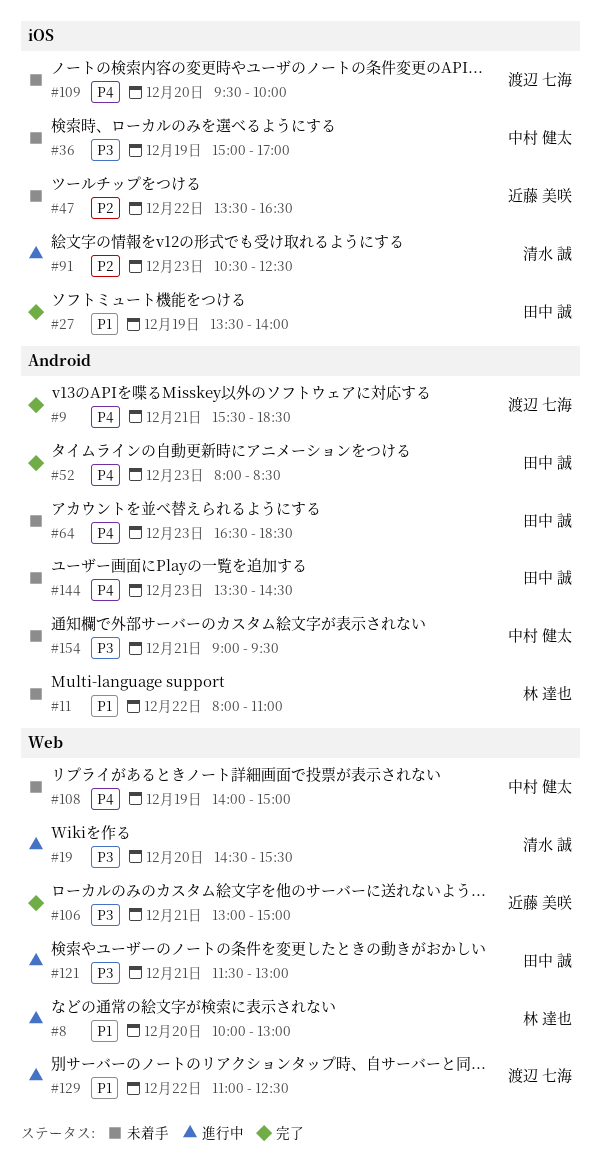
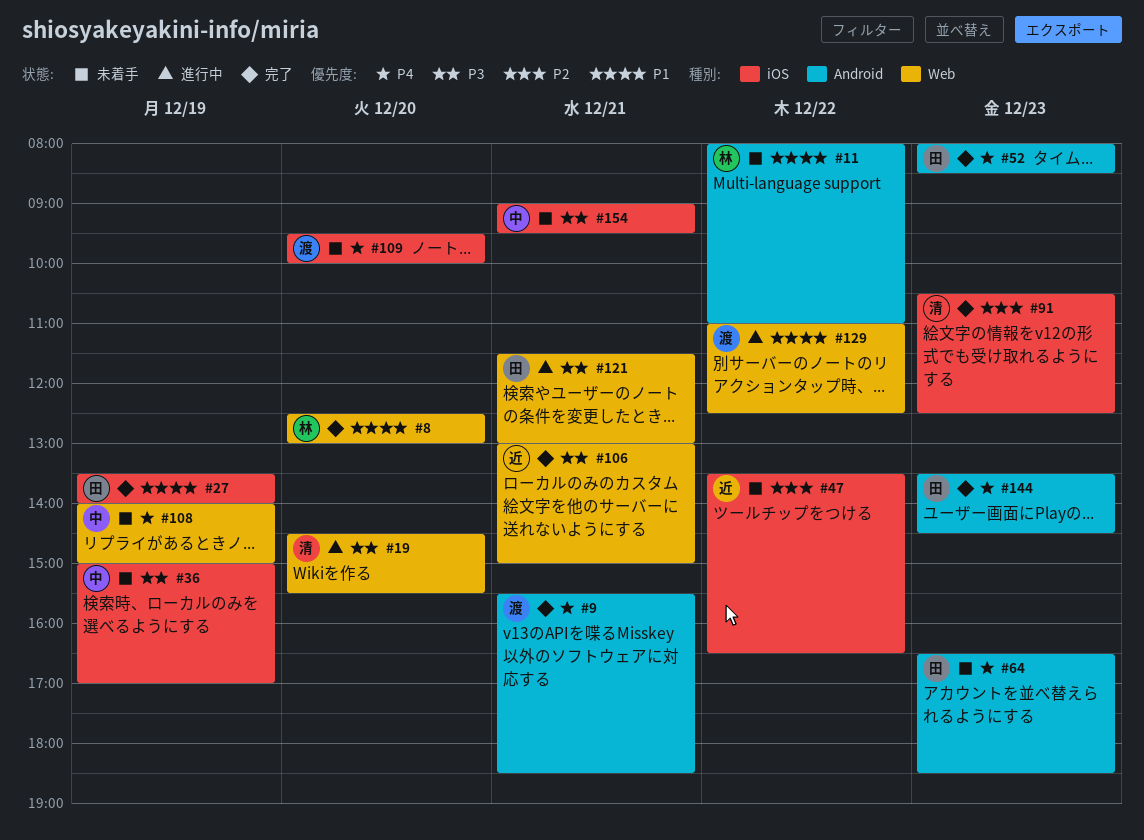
#8, status: 進行中 -> 完了
#8, begins: 10:00 -> 12:30
#91, status: 進行中 -> 完了
#144, status: 未着手 -> 完了
#154, label: Android -> iOS

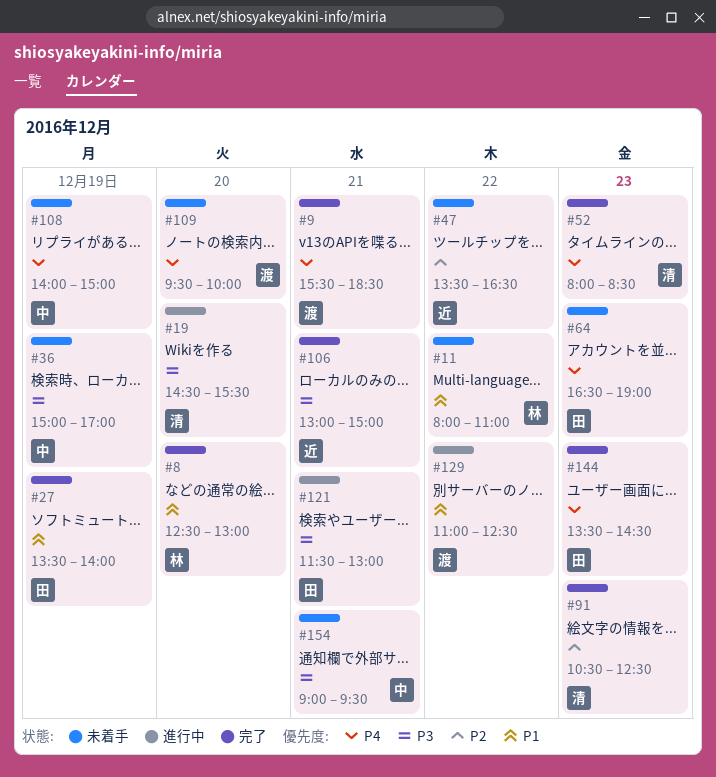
#52, owner: 田 -> 清
#64, ends: 18:30 -> 19:00

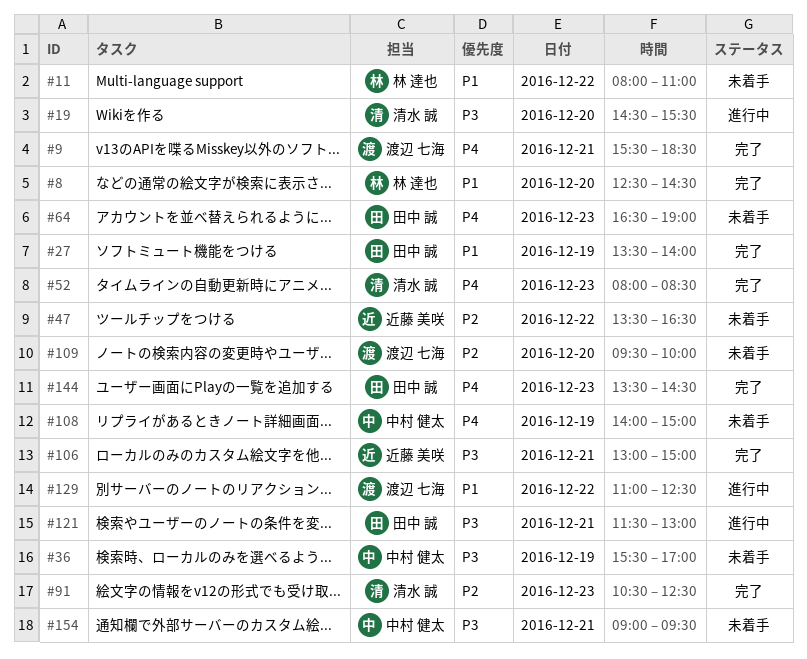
#8, ends: 13:00 -> 14:30
#36, begins: 15:00 -> 15:30
#109, priority: P4 -> P2

